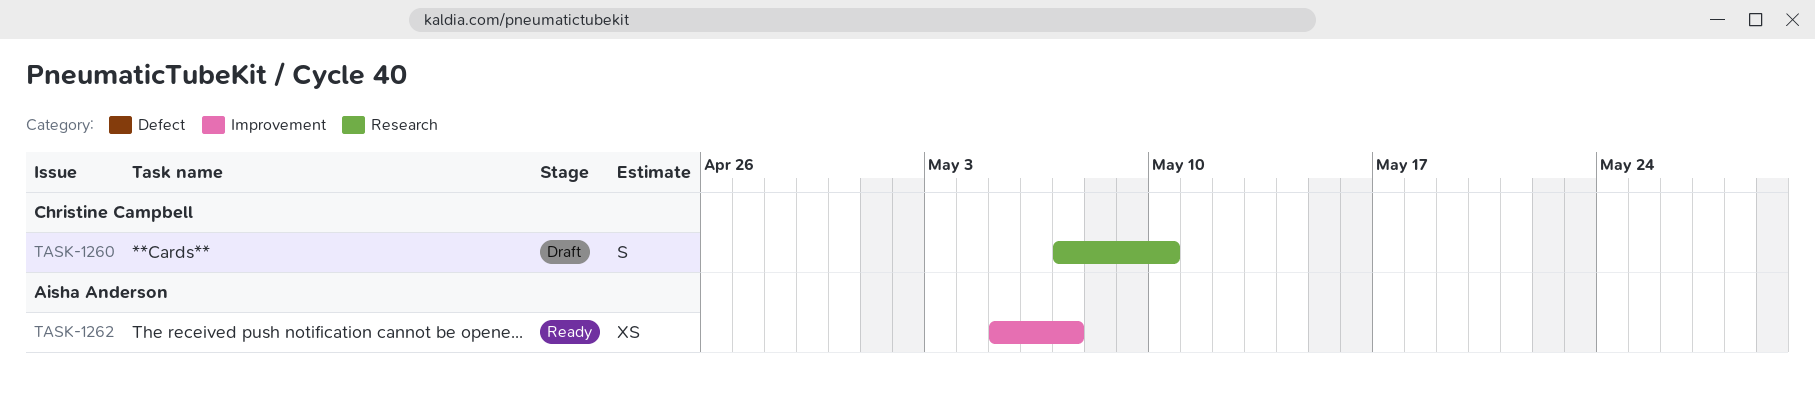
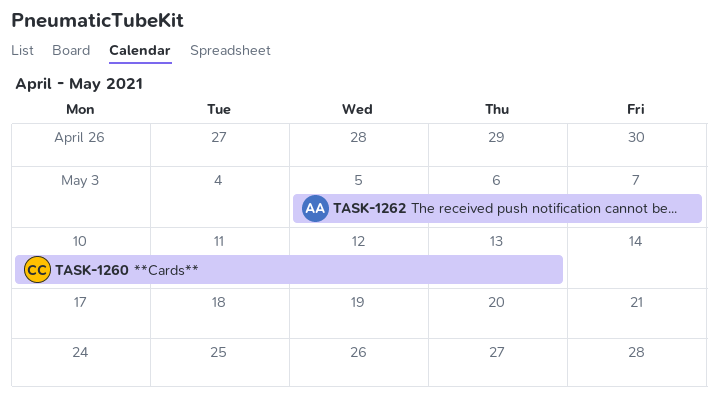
TASK-1260, start: May 7 -> May 10
TASK-1260, due: May 10 -> May 13

